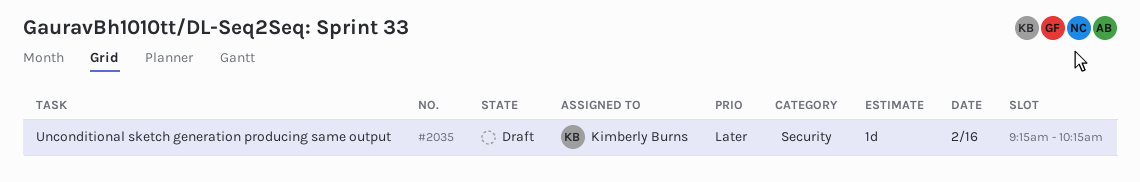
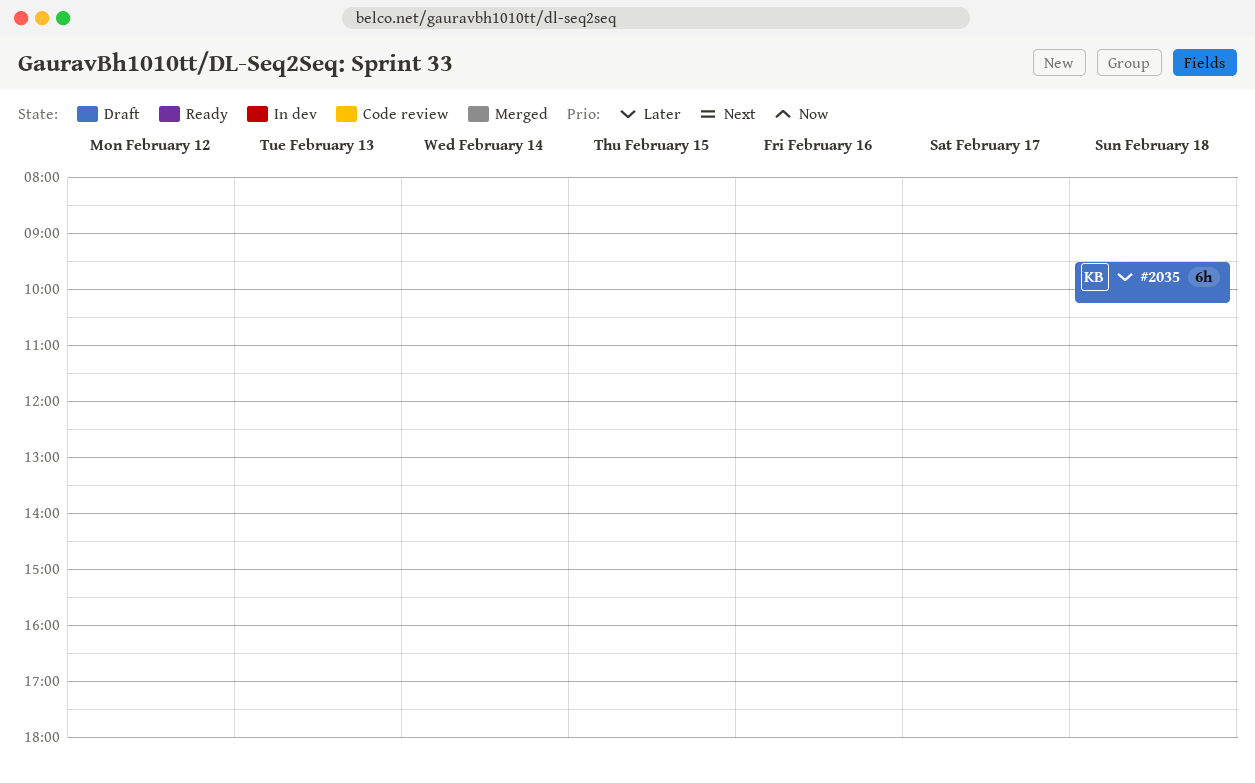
#2035, estimate: 1d -> 6h
#2035, day: Feb 16 -> Feb 18
#2035, begins: 09:15 -> 09:30

